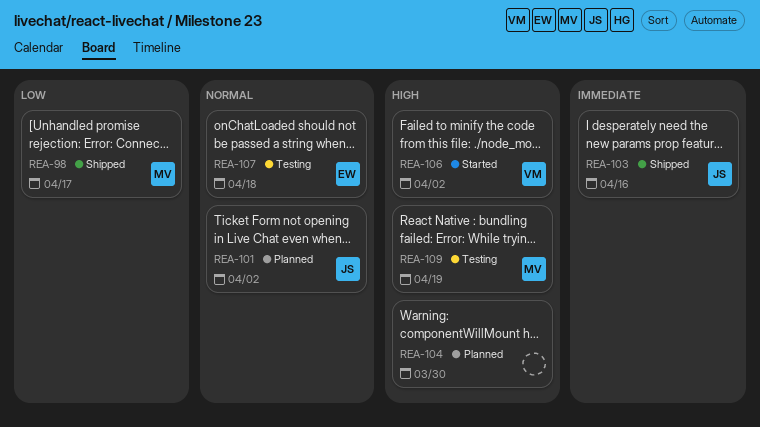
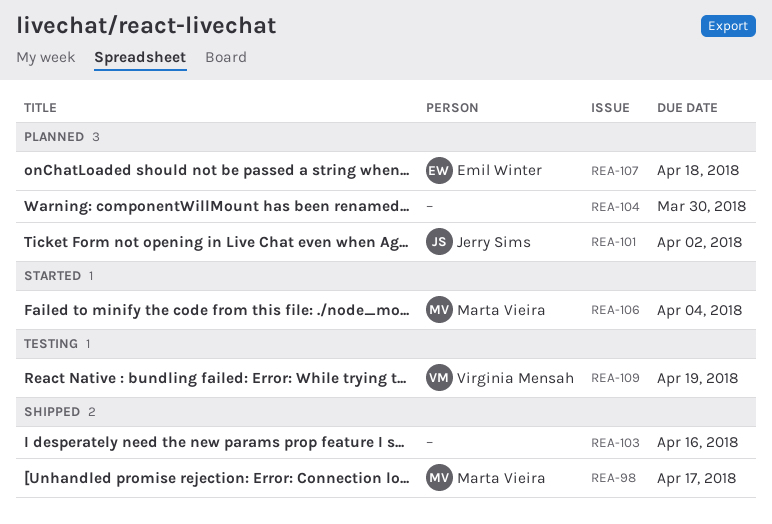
REA-103, owner: Jerry Sims -> none
REA-106, owner: Virginia Mensah -> Marta Vieira
REA-106, due: Apr 2 -> Apr 4
REA-107, status: Testing -> Planned
REA-109, owner: Marta Vieira -> Virginia Mensah

